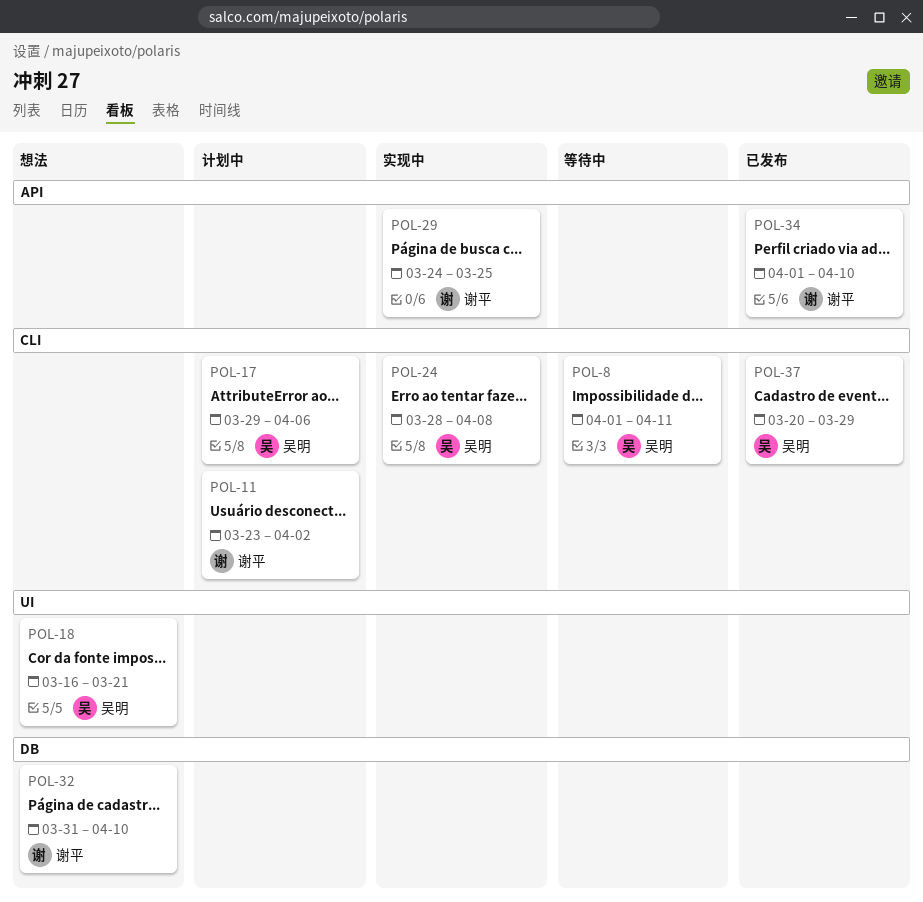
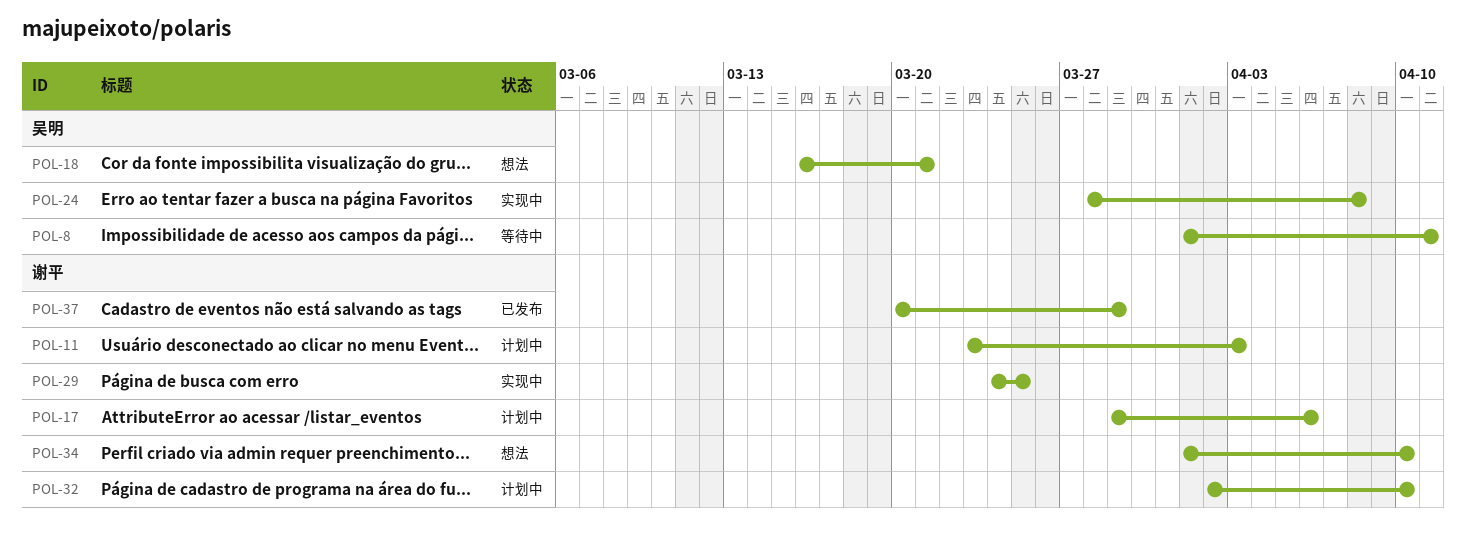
POL-11, due: Apr 2 -> Apr 3
POL-17, owner: 吴明 -> 谢平
POL-32, status: 想法 -> 计划中
POL-32, start: Mar 31 -> Apr 2
POL-34, status: 已发布 -> 想法
POL-37, owner: 吴明 -> 谢平

